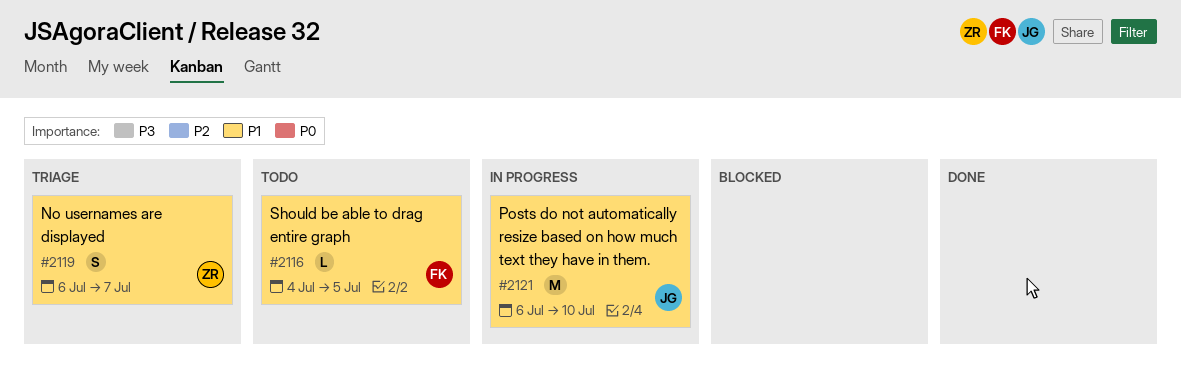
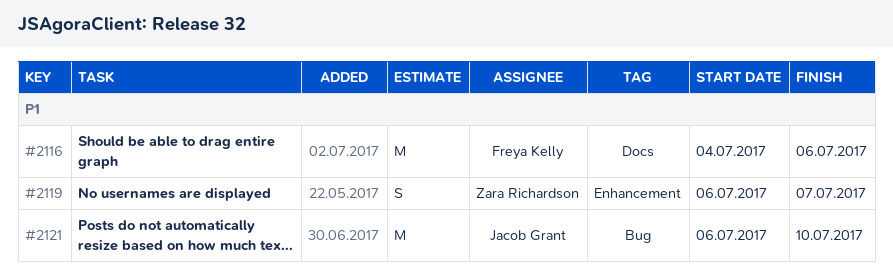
#2116, estimate: L -> M
#2116, due: Jul 5 -> Jul 6

